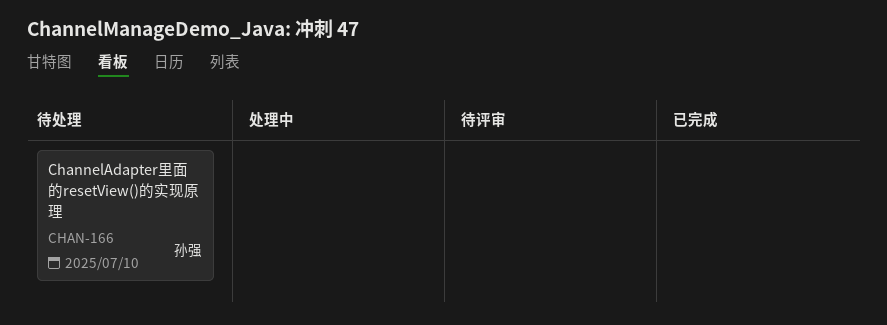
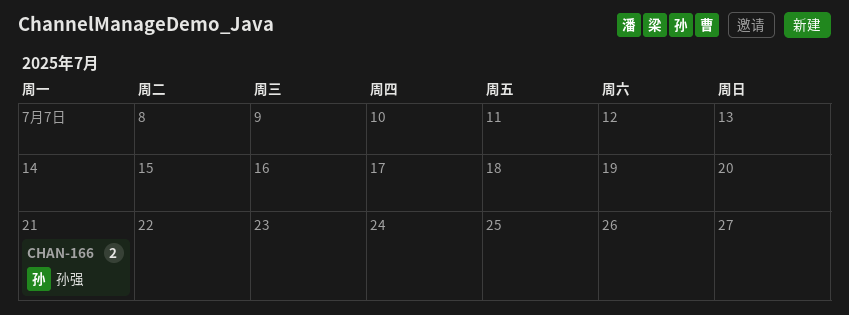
CHAN-166, due: Jul 10 -> Jul 21

